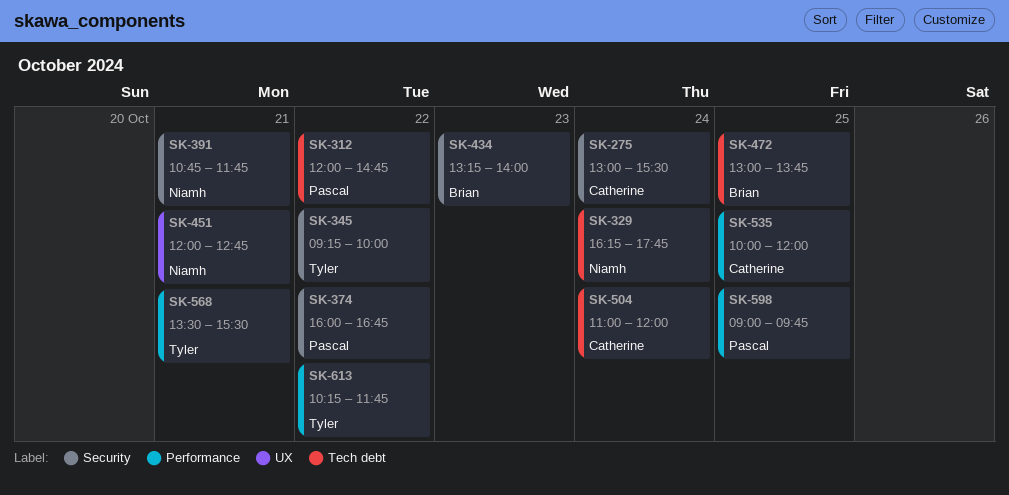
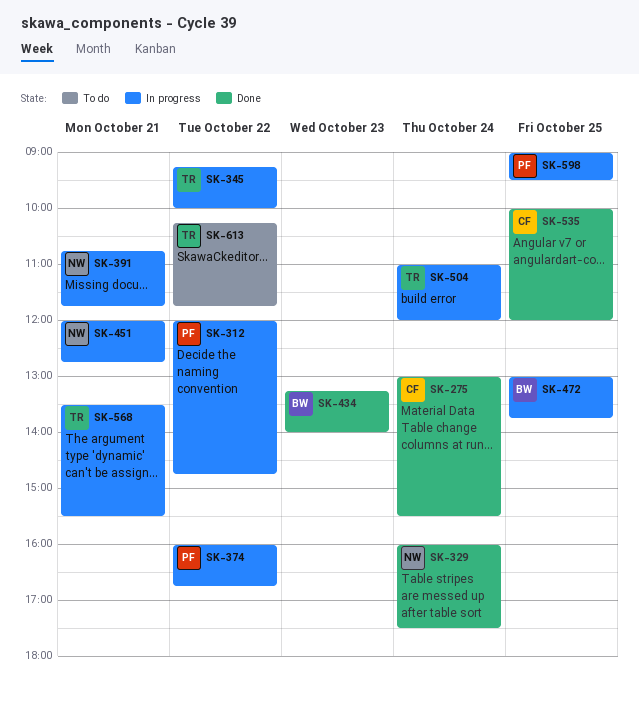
SK-329, begins: 16:15 -> 16:00
SK-329, ends: 17:45 -> 17:30
SK-504, owner: Catherine -> Tyler
SK-598, ends: 09:45 -> 09:30

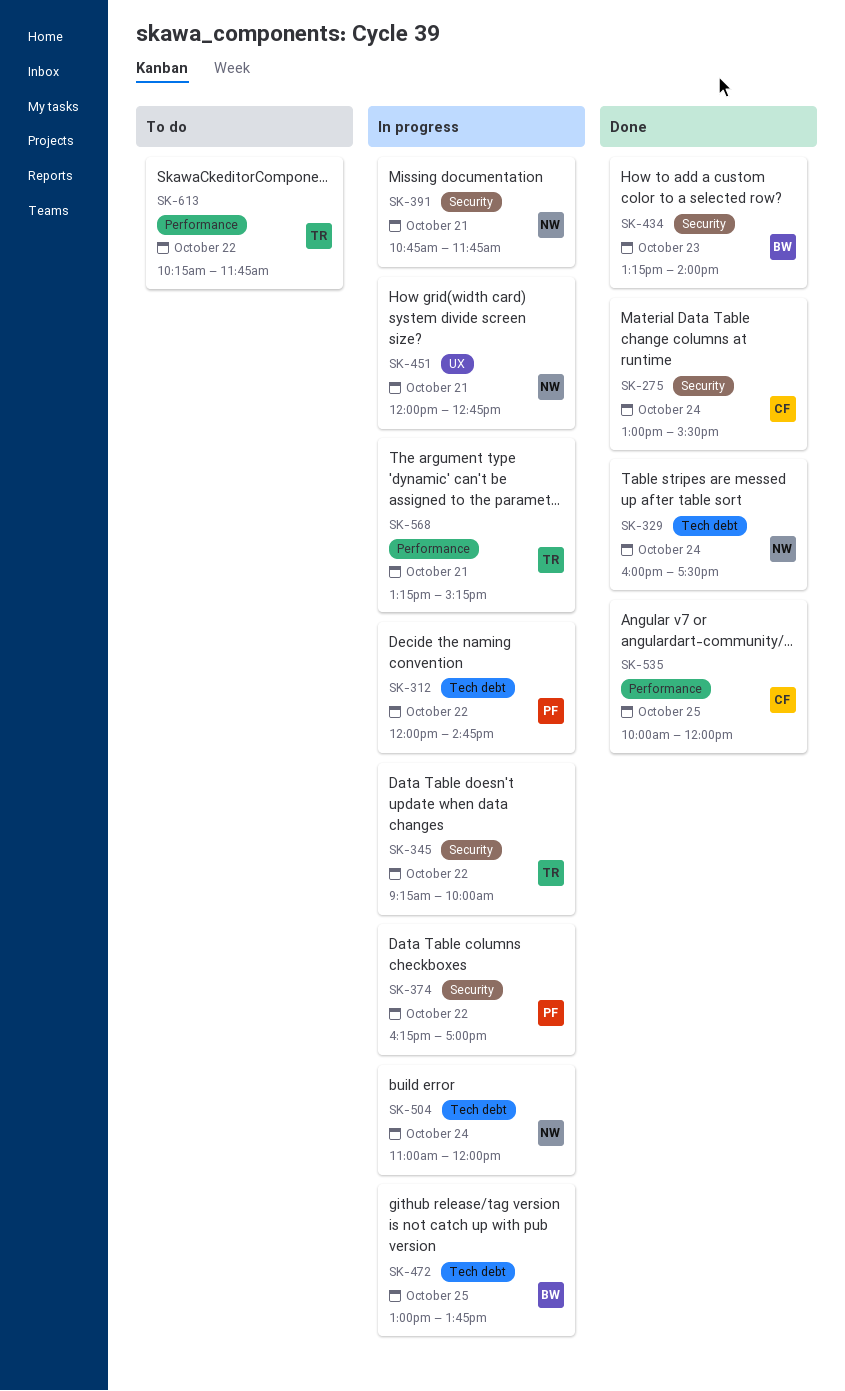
SK-374, begins: 16:00 -> 16:15
SK-374, ends: 16:45 -> 17:00
SK-504, owner: TR -> NW
SK-568, begins: 13:30 -> 13:15
SK-568, ends: 15:30 -> 15:15
SK-598: present -> none

